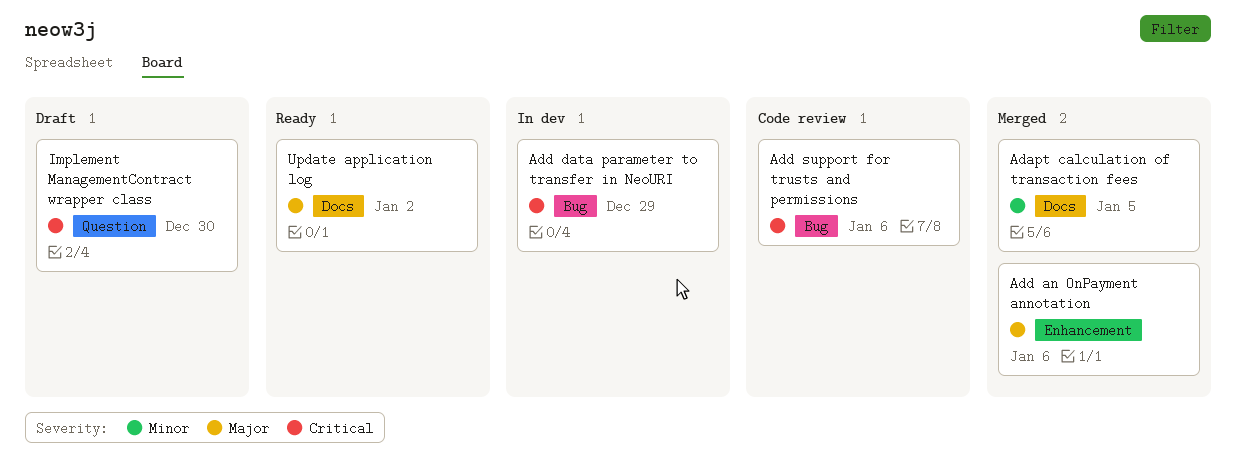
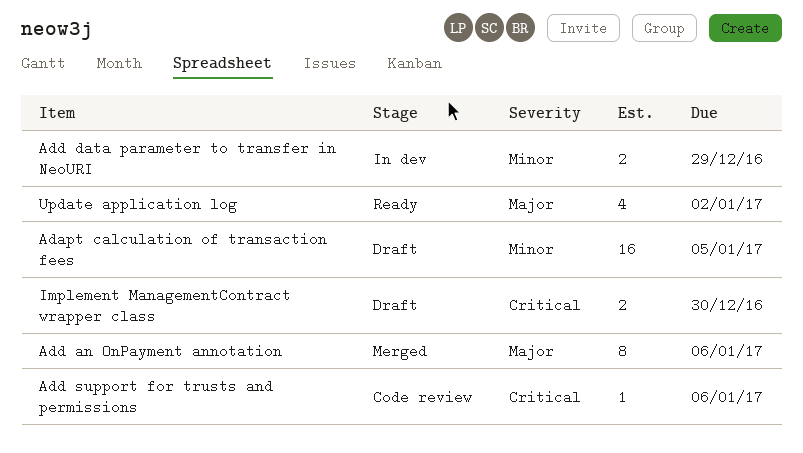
Adapt calculation of transaction fees, status: Merged -> Draft
Add data parameter to transfer in NeoURI, priority: Critical -> Minor

